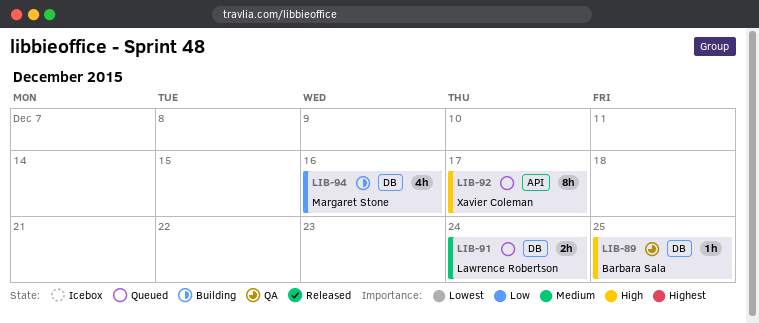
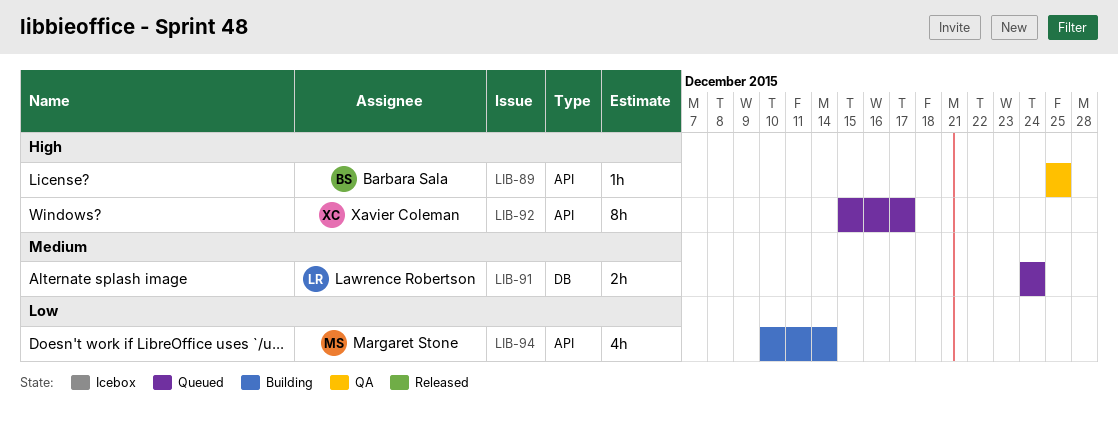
LIB-89, label: DB -> API
LIB-94, label: DB -> API
LIB-94, due: Dec 16 -> Dec 14

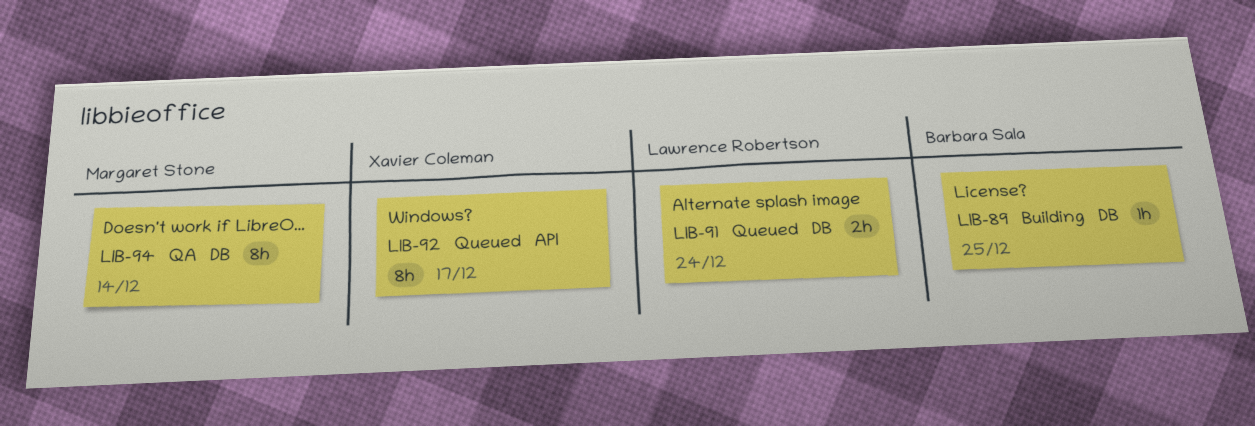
LIB-89, status: QA -> Building
LIB-89, label: API -> DB
LIB-94, status: Building -> QA
LIB-94, label: API -> DB
LIB-94, estimate: 4h -> 8h

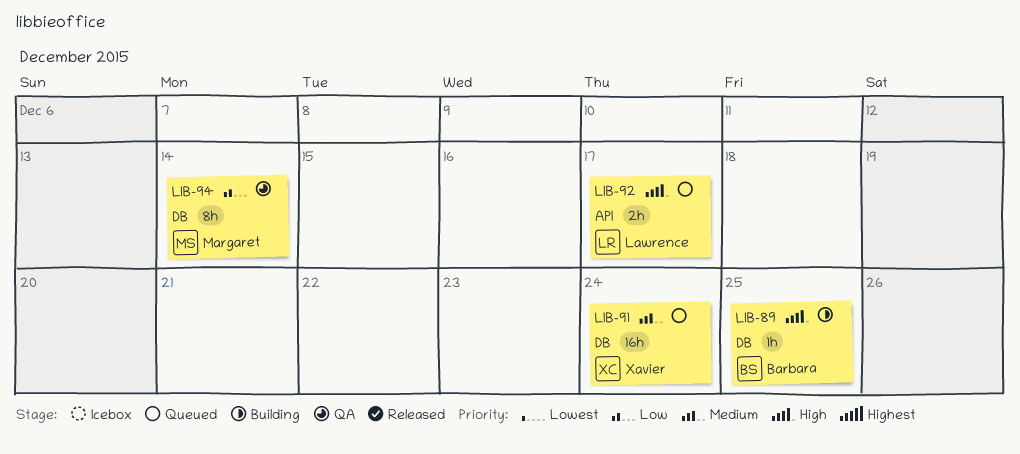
LIB-91, owner: Lawrence Robertson -> Xavier Coleman
LIB-91, estimate: 2h -> 16h
LIB-92, owner: Xavier Coleman -> Lawrence Robertson
LIB-92, estimate: 8h -> 2h

